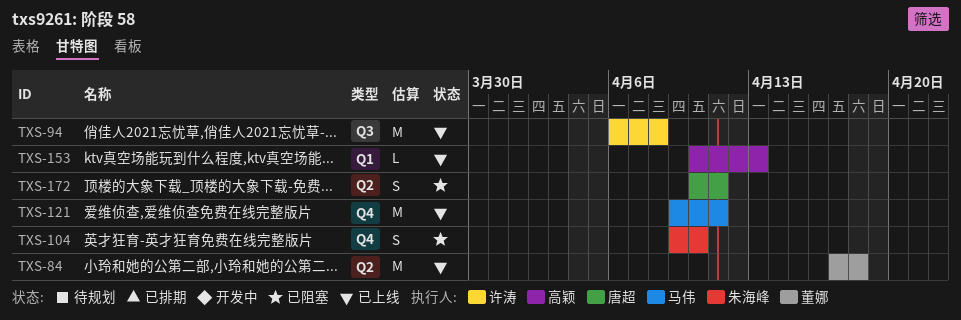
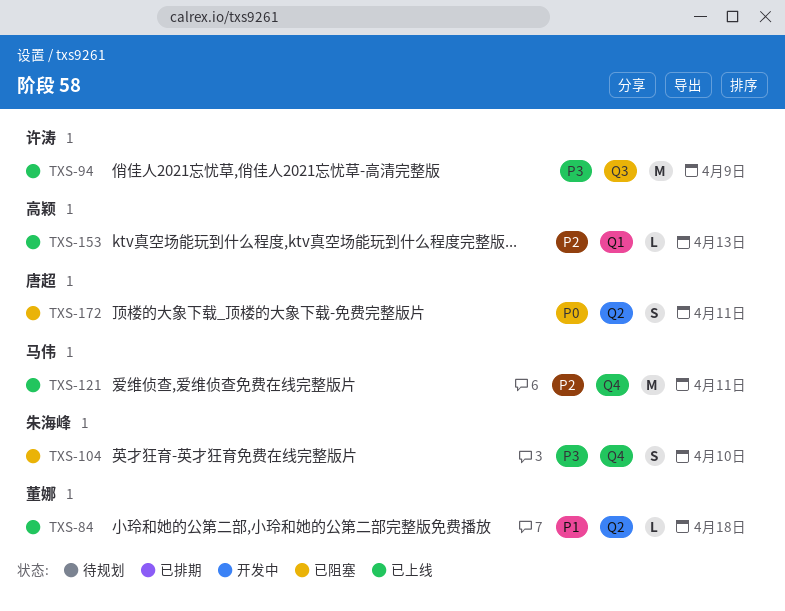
TXS-84, estimate: M -> L
TXS-94, due: Apr 8 -> Apr 9

